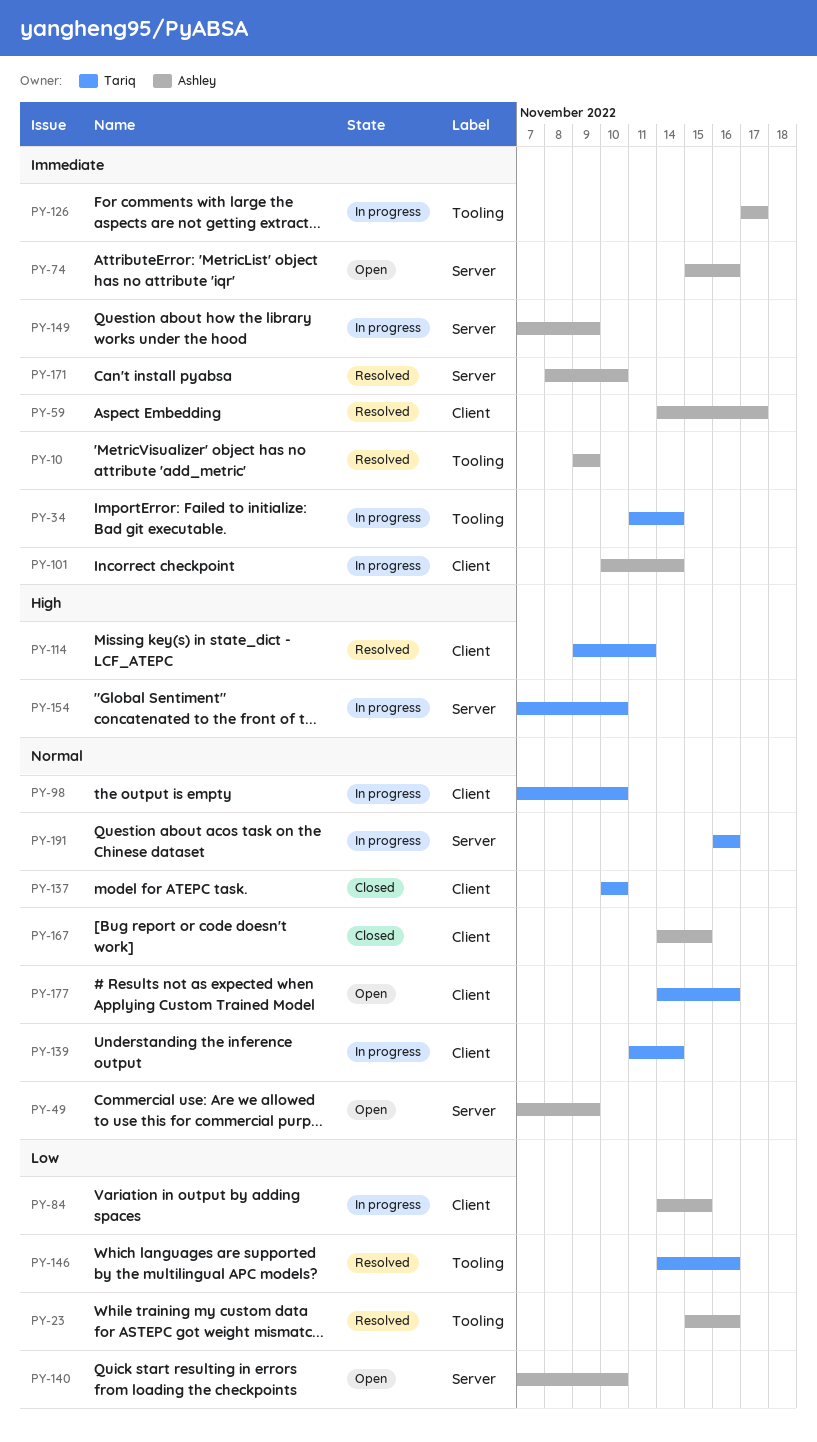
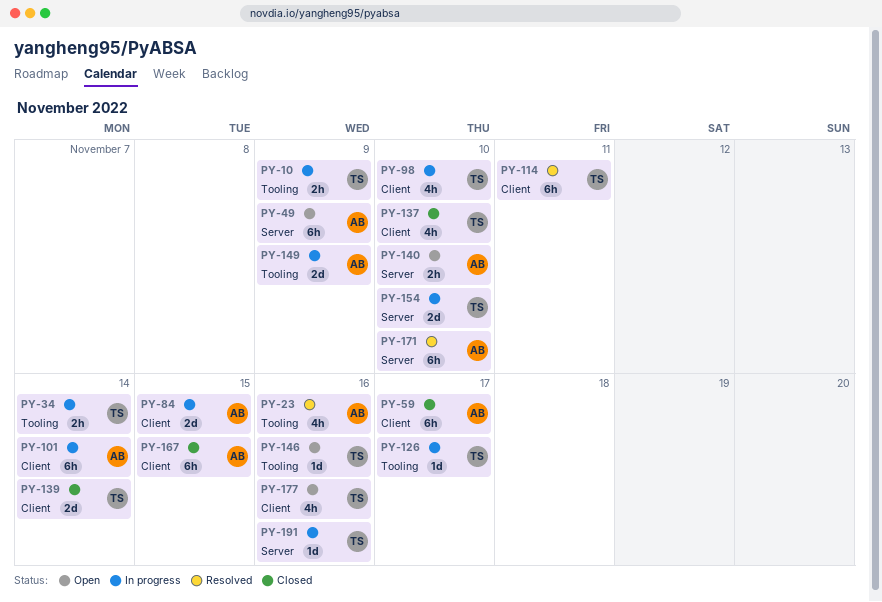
PY-10, status: Resolved -> In progress
PY-10, owner: Ashley -> Tariq
PY-59, status: Resolved -> Closed
PY-74: present -> none
PY-126, owner: Ashley -> Tariq
PY-139, status: In progress -> Closed
PY-146, status: Resolved -> Open
PY-149, label: Server -> Tooling

